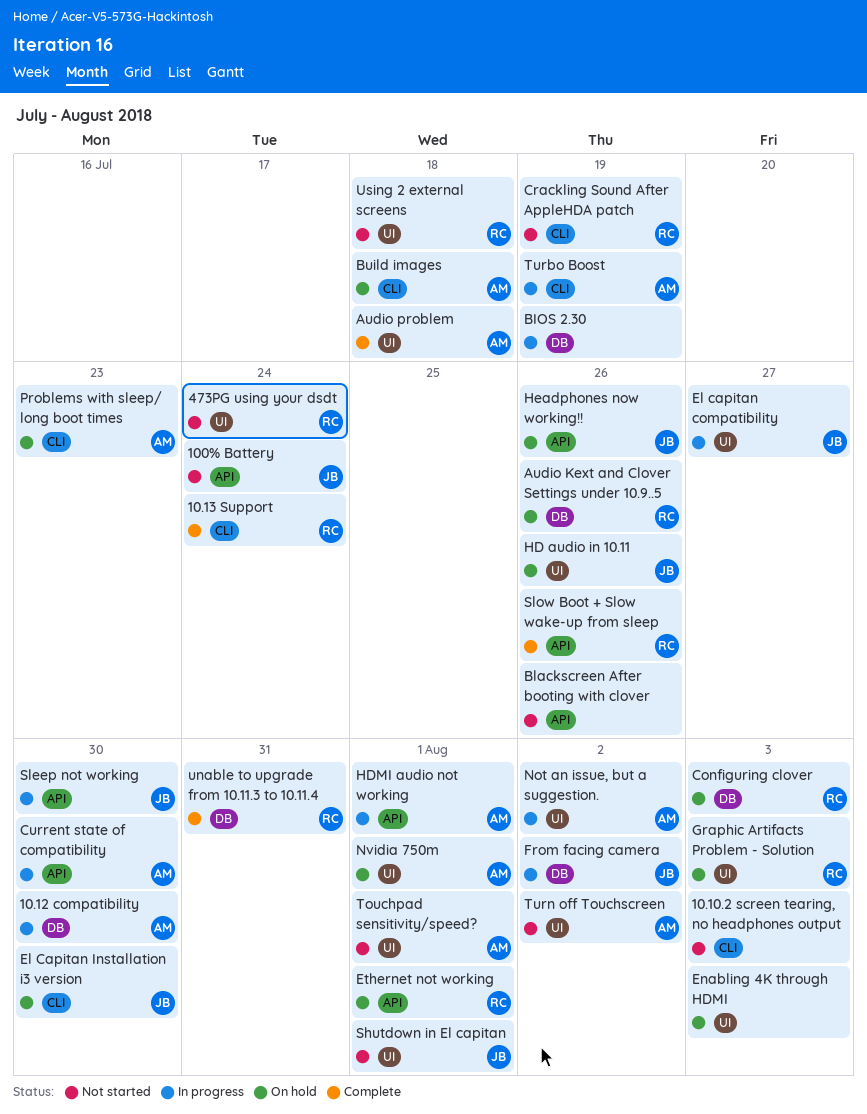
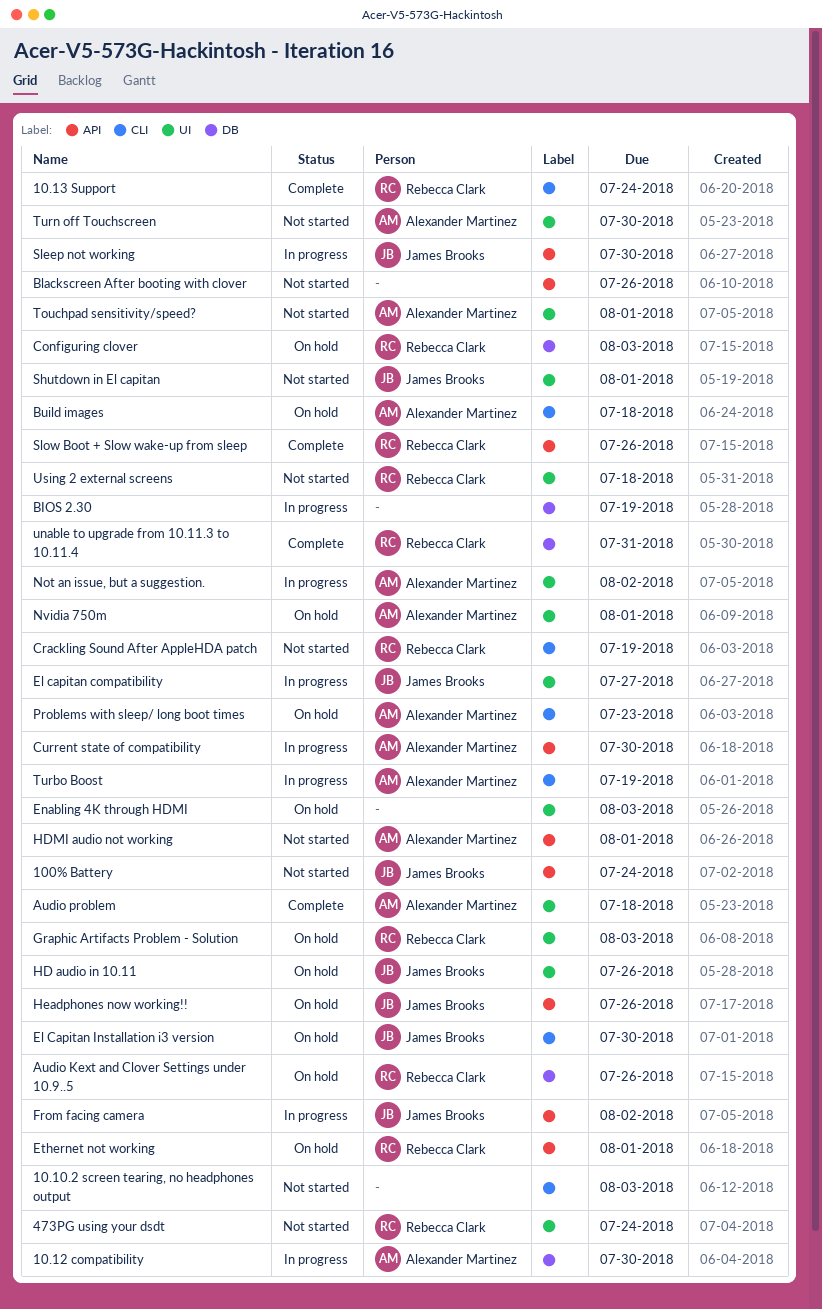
From facing camera, label: DB -> API
HDMI audio not working, status: In progress -> Not started
Turn off Touchscreen, due: Aug 2 -> Jul 30

